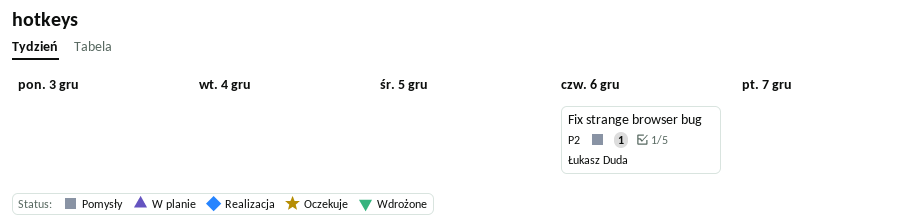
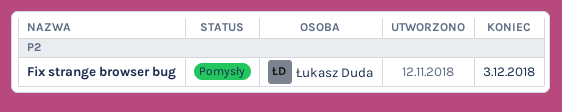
Fix strange browser bug, due: Dec 6 -> Dec 3

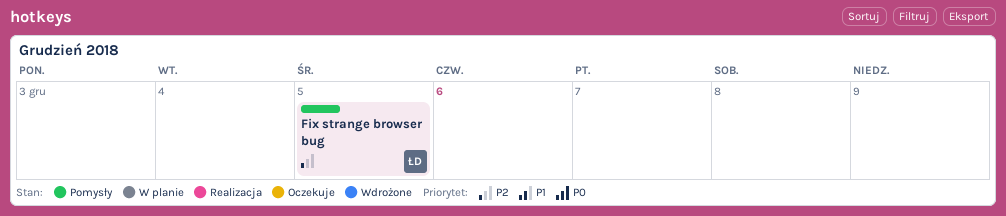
Fix strange browser bug, due: Dec 3 -> Dec 5

